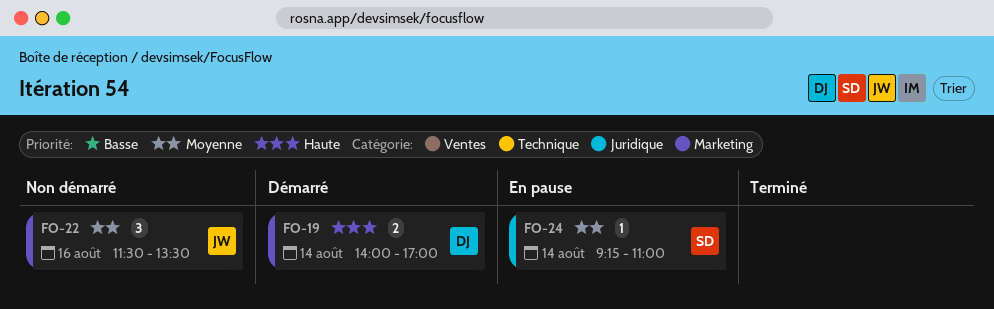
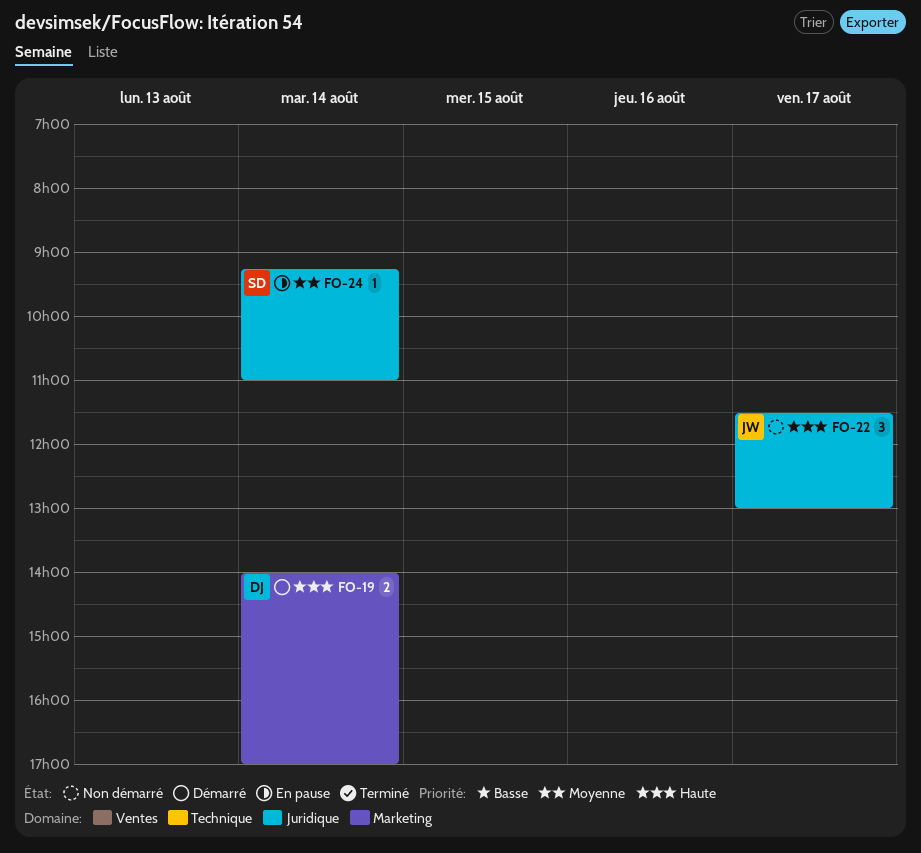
FO-22, priority: Moyenne -> Haute
FO-22, label: Marketing -> Juridique
FO-22, day: Aug 16 -> Aug 17
FO-22, ends: 13:30 -> 13:00

